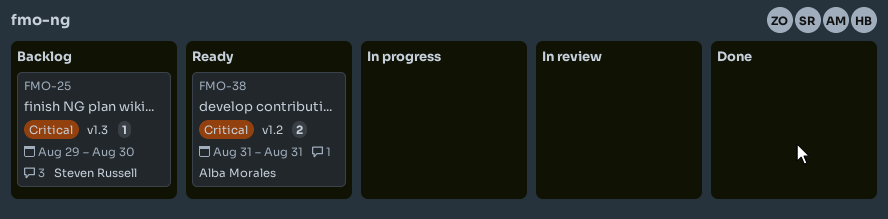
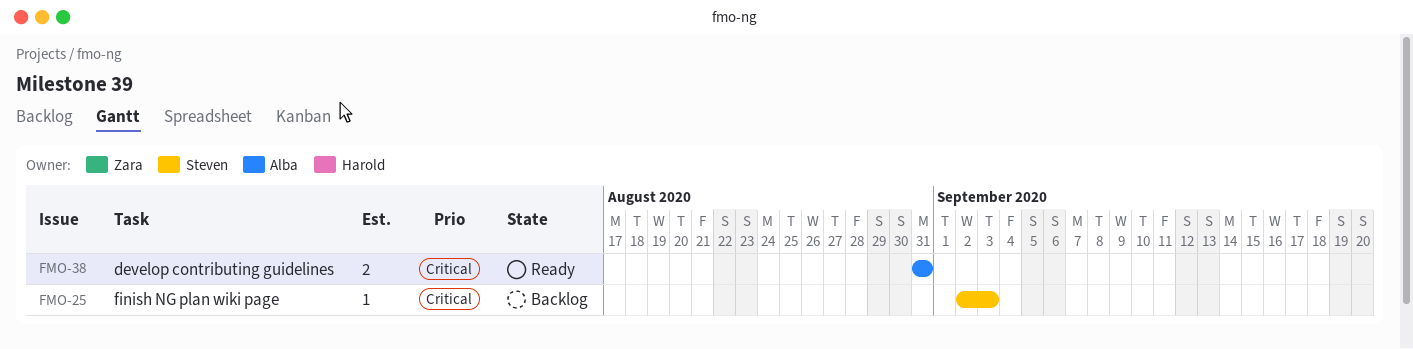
FMO-25, start: Aug 29 -> Sep 2
FMO-25, due: Aug 30 -> Sep 3

